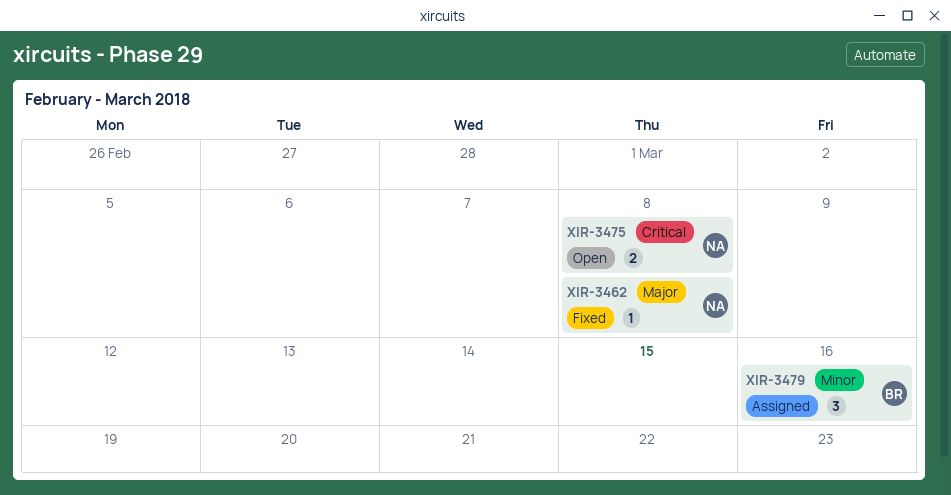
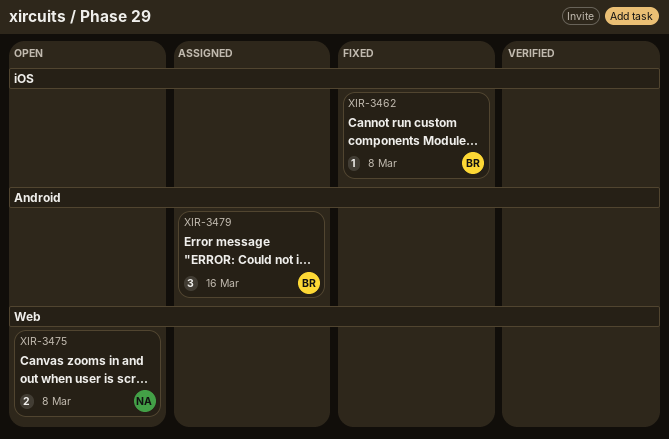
XIR-3462, owner: NA -> BR

